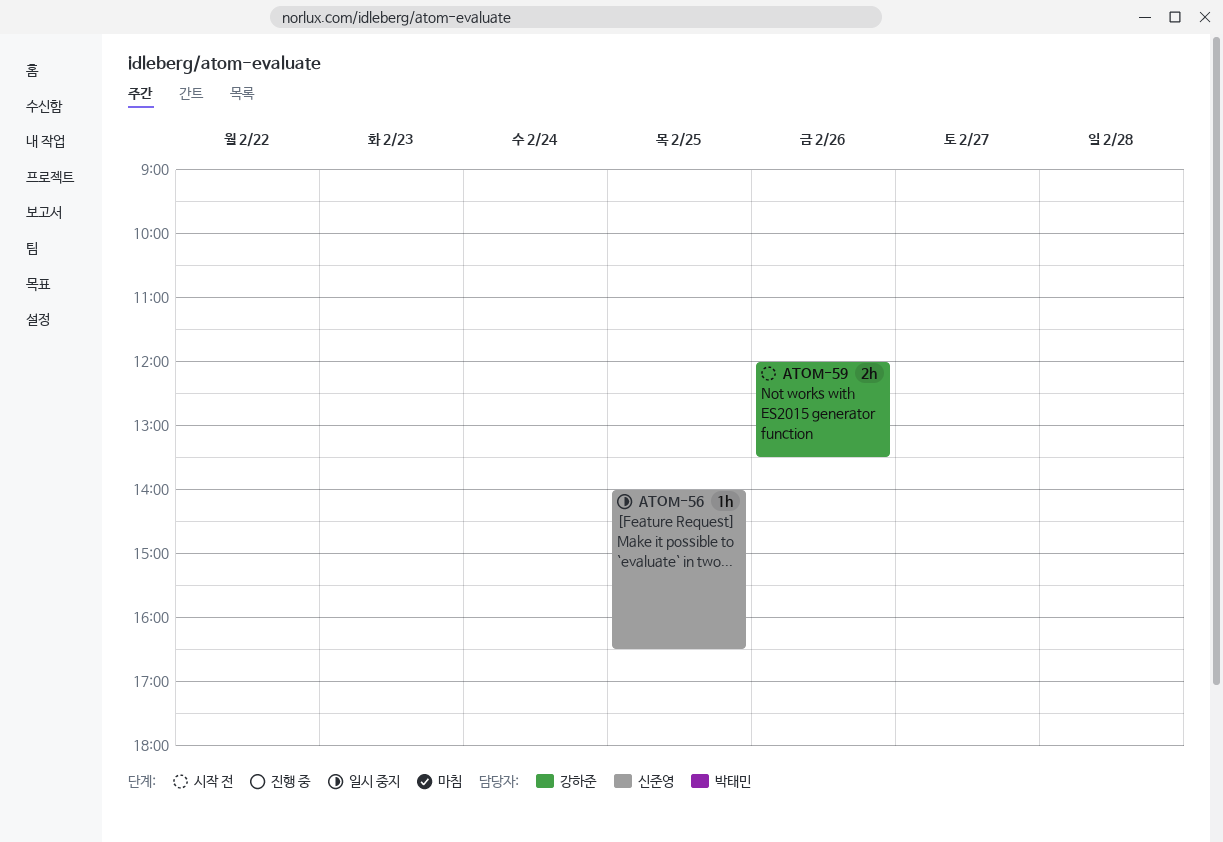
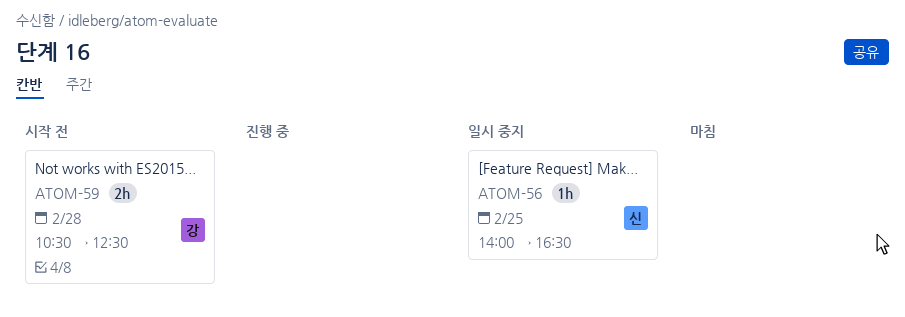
ATOM-59, day: Feb 26 -> Feb 28
ATOM-59, begins: 12:00 -> 10:30
ATOM-59, ends: 13:30 -> 12:30

